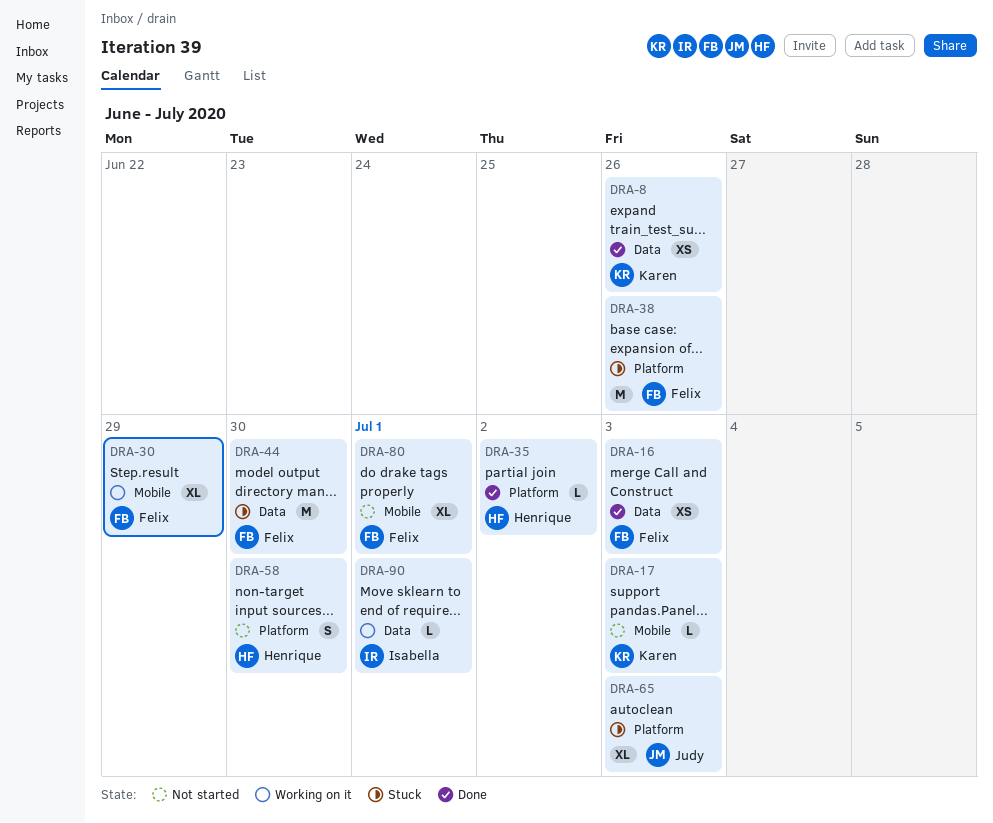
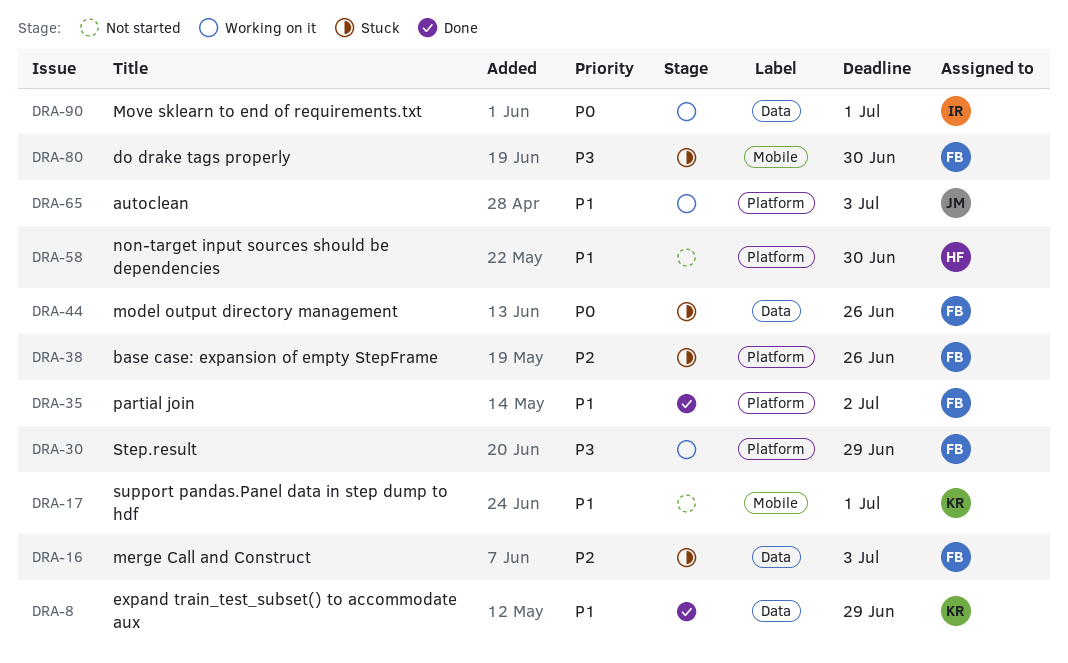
DRA-8, due: Jun 26 -> Jun 29
DRA-16, status: Done -> Stuck
DRA-17, due: Jul 3 -> Jul 1
DRA-30, label: Mobile -> Platform
DRA-35, owner: Henrique -> Felix
DRA-44, due: Jun 30 -> Jun 26
DRA-65, status: Stuck -> Working on it
DRA-80, status: Not started -> Stuck
DRA-80, due: Jul 1 -> Jun 30

